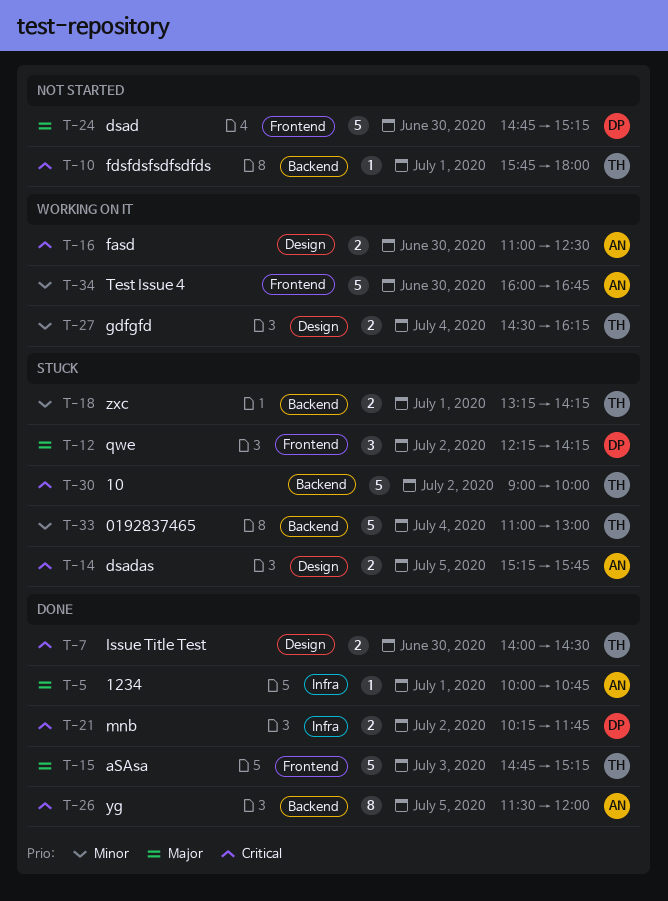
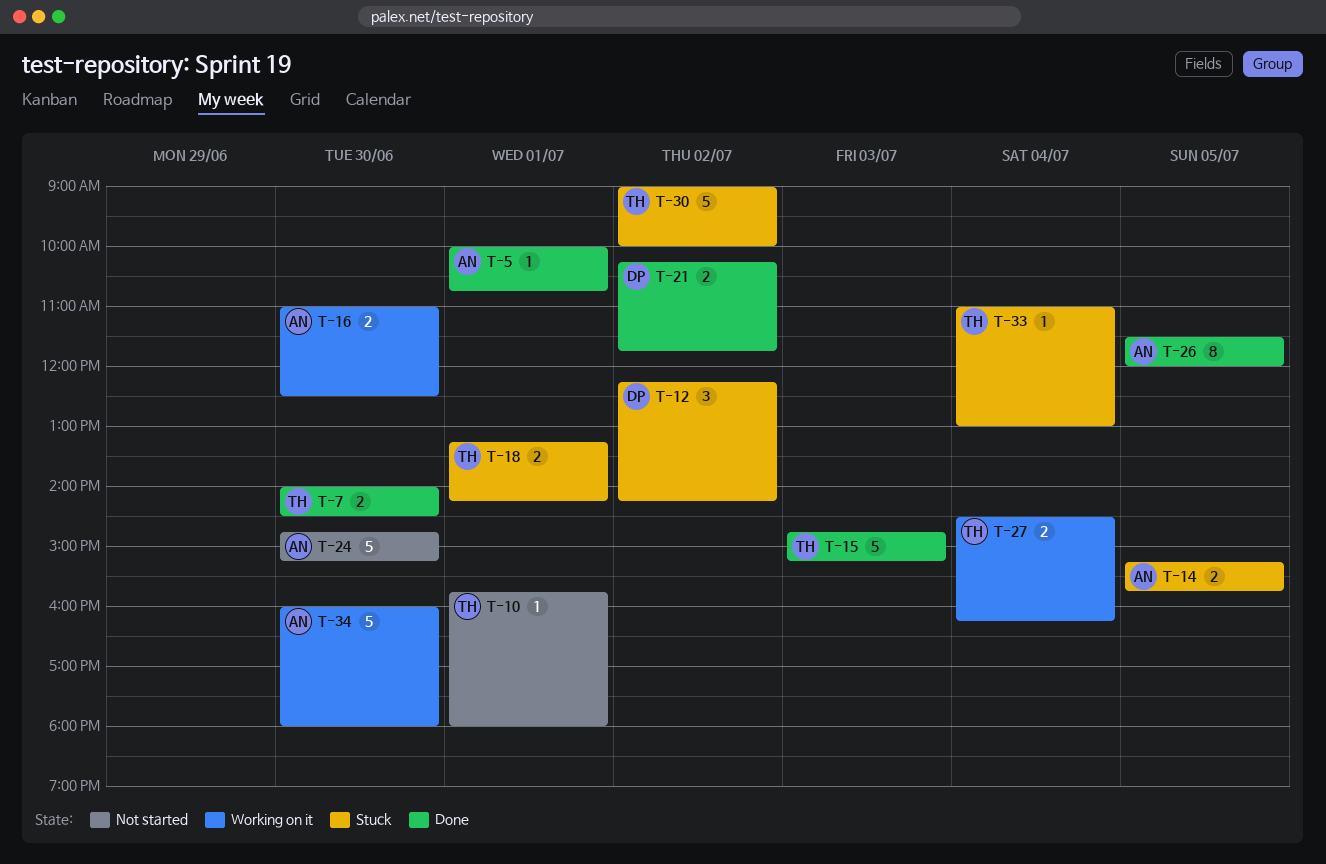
T-24, owner: DP -> AN
T-33, estimate: 5 -> 1
T-34, ends: 16:45 -> 18:00

